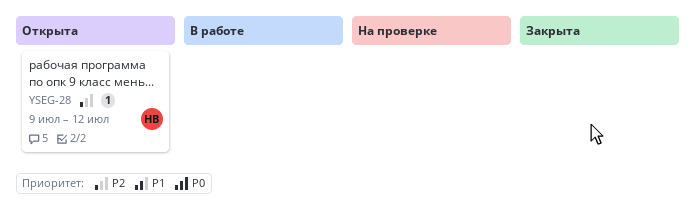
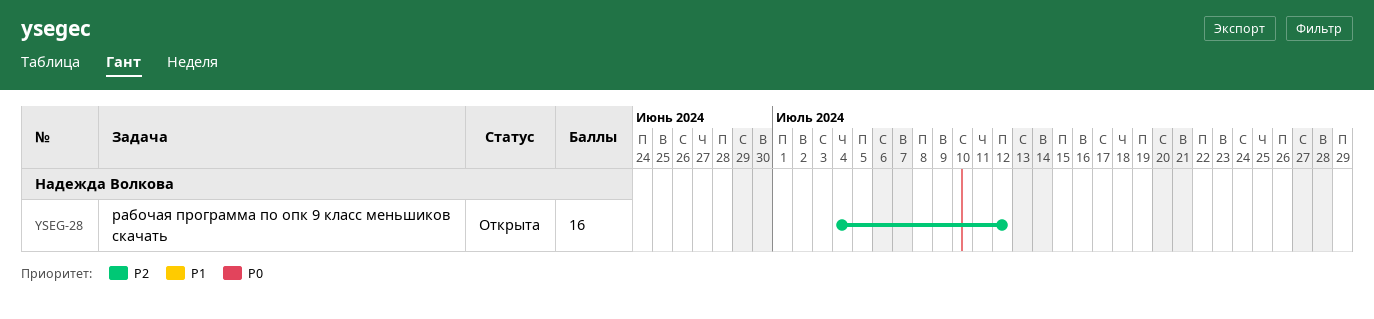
YSEG-28, estimate: 1 -> 16
YSEG-28, start: Jul 9 -> Jul 4

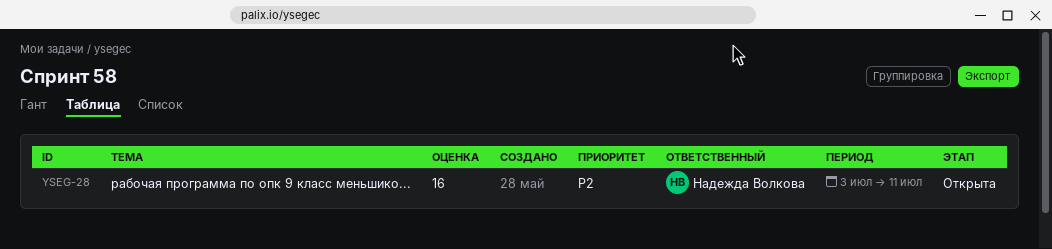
YSEG-28, start: Jul 4 -> Jul 3
YSEG-28, due: Jul 12 -> Jul 11

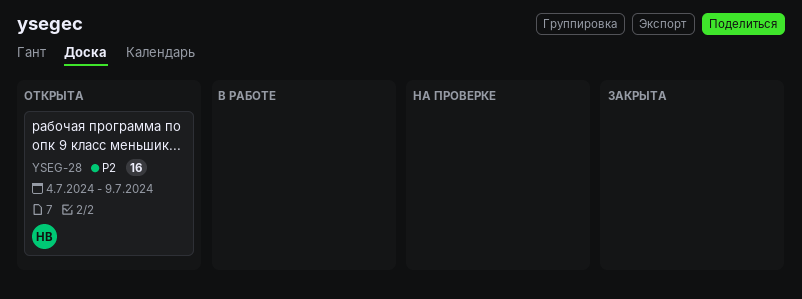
YSEG-28, start: Jul 3 -> Jul 4
YSEG-28, due: Jul 11 -> Jul 9

